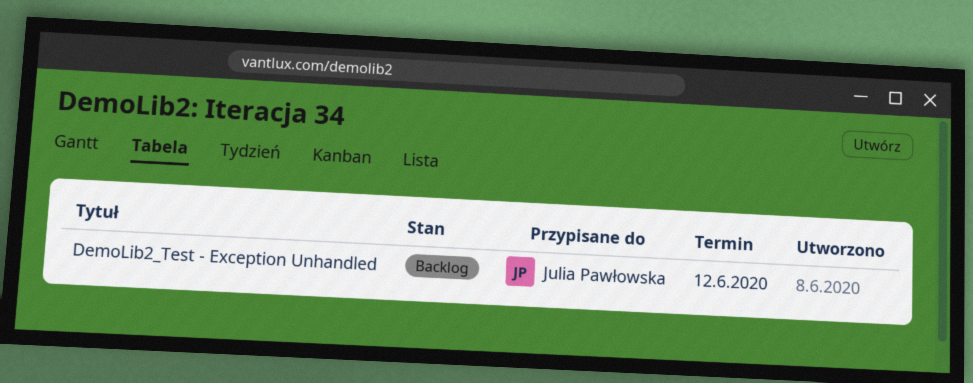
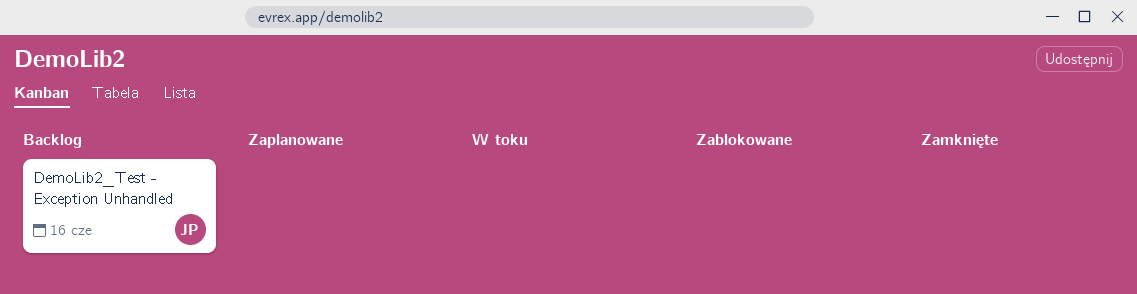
DemoLib2_Test - Exception Unhandled, due: Jun 12 -> Jun 16

